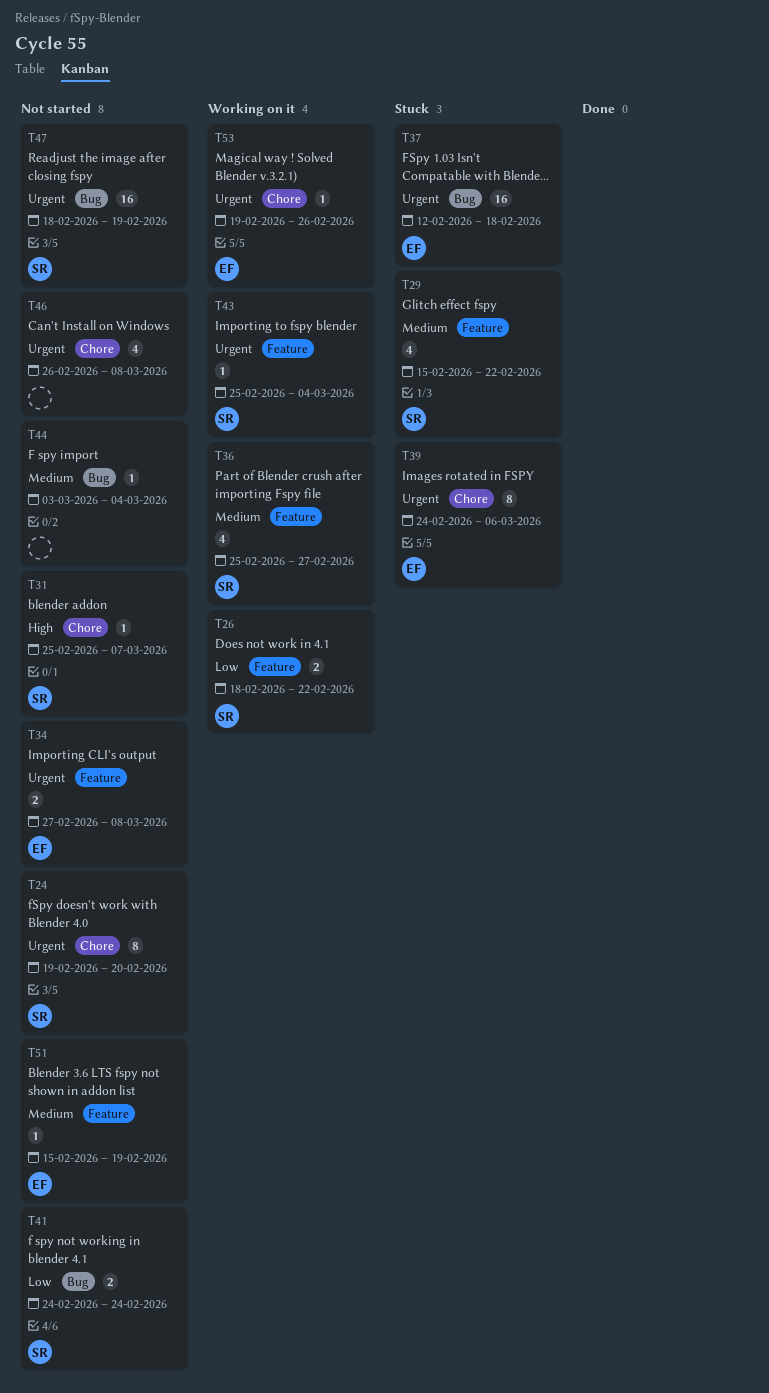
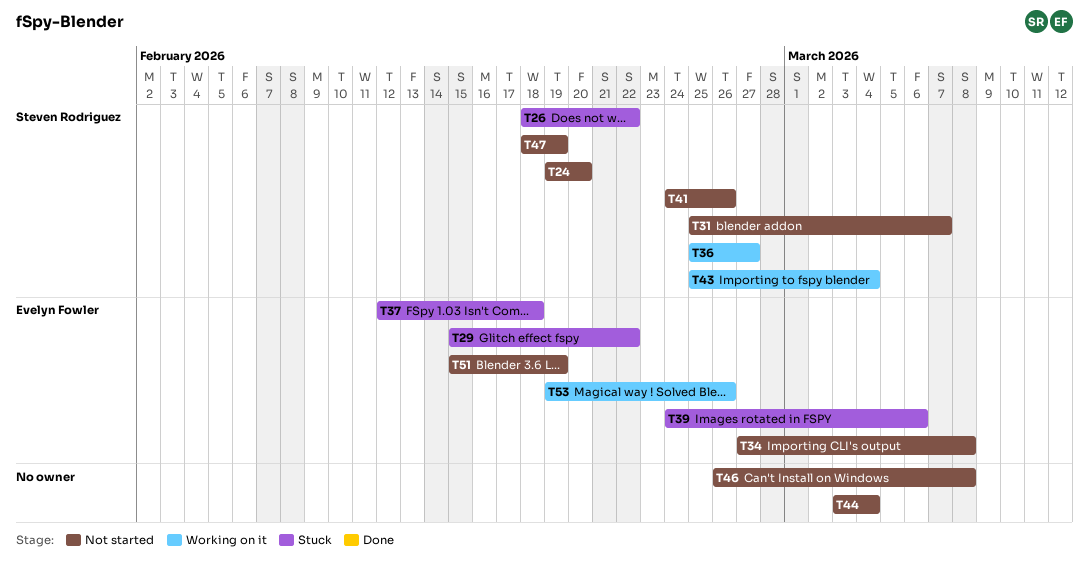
T26, status: Working on it -> Stuck
T29, owner: Steven Rodriguez -> Evelyn Fowler
T41, due: Feb 24 -> Feb 26

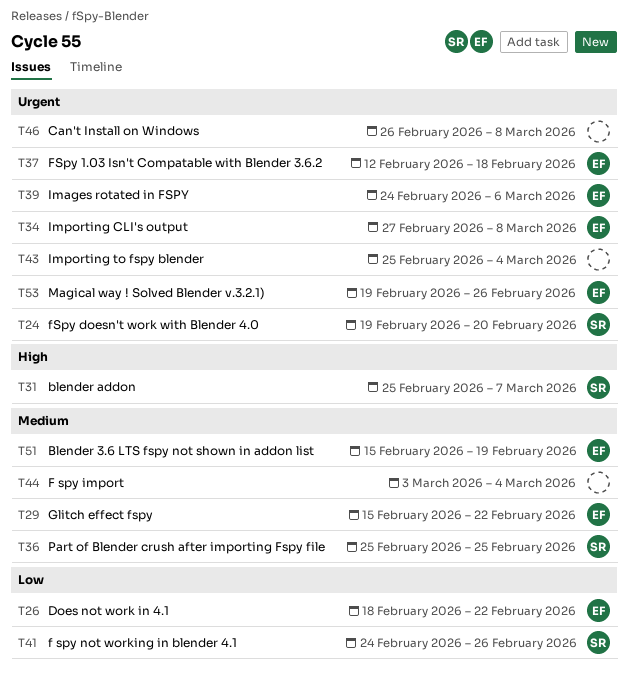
T26, owner: Steven Rodriguez -> Evelyn Fowler
T36, due: Feb 27 -> Feb 25
T43, owner: Steven Rodriguez -> none
T47: present -> none

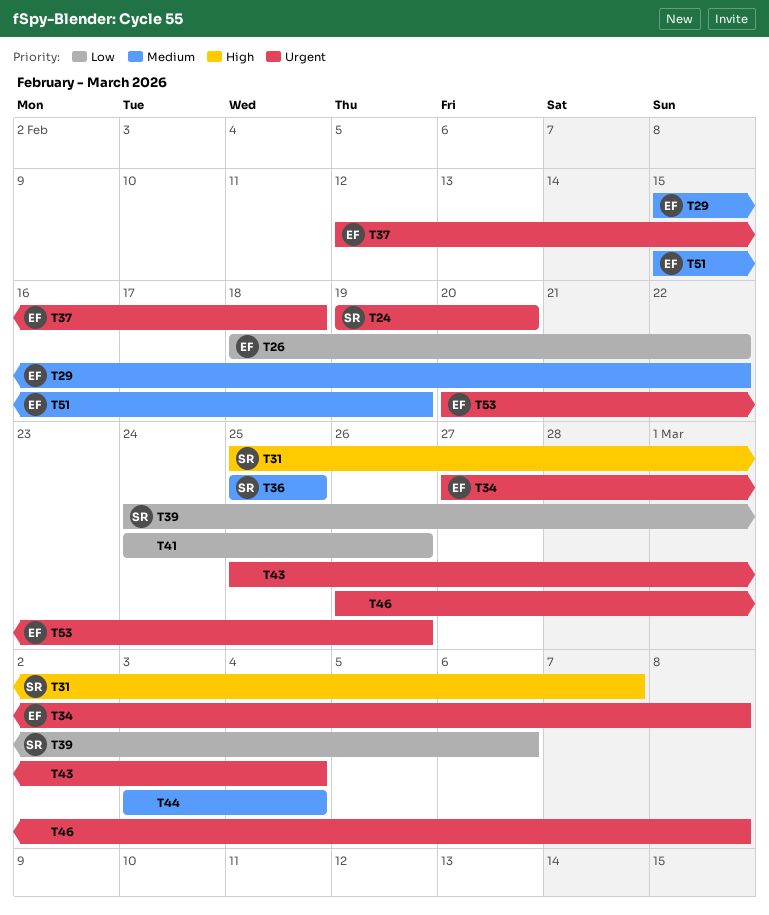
T39, owner: EF -> SR
T39, priority: Urgent -> Low
T41, owner: SR -> none
T53, start: Feb 19 -> Feb 20

